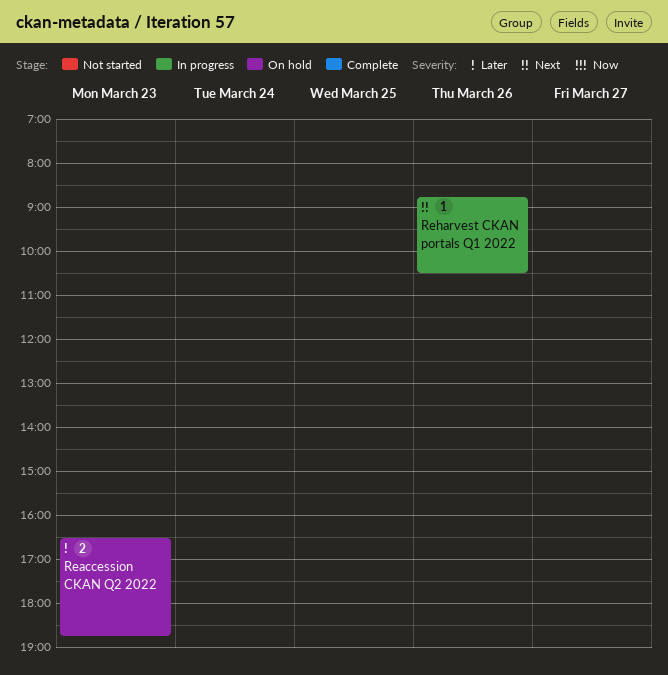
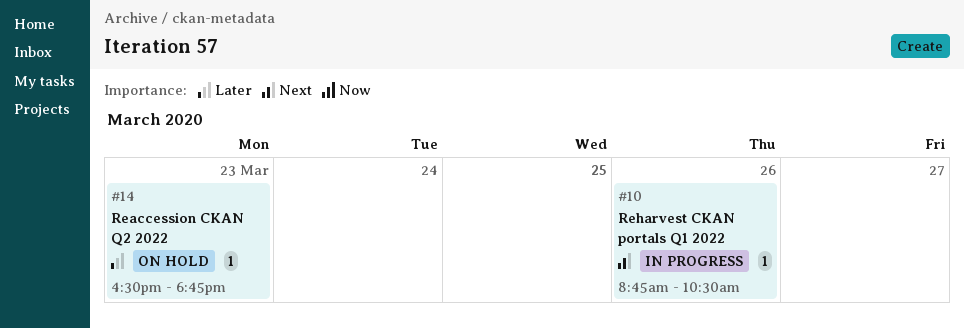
Reaccession CKAN Q2 2022, estimate: 2 -> 1

